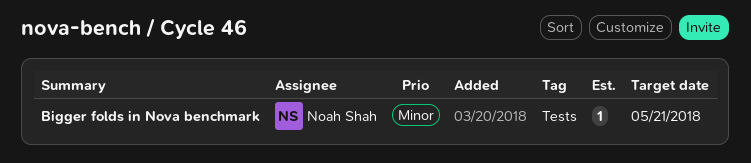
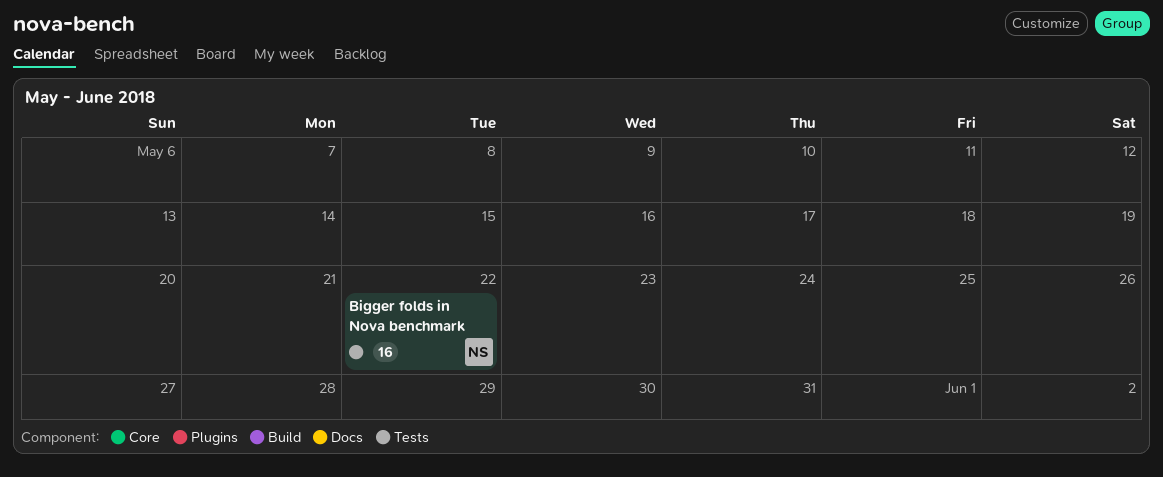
Bigger folds in Nova benchmark, estimate: 1 -> 16
Bigger folds in Nova benchmark, due: May 21 -> May 22

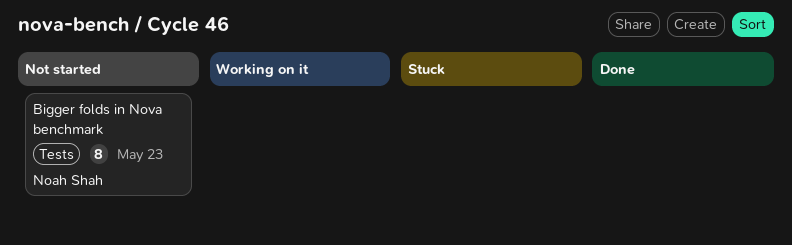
Bigger folds in Nova benchmark, estimate: 16 -> 8
Bigger folds in Nova benchmark, due: May 22 -> May 23

